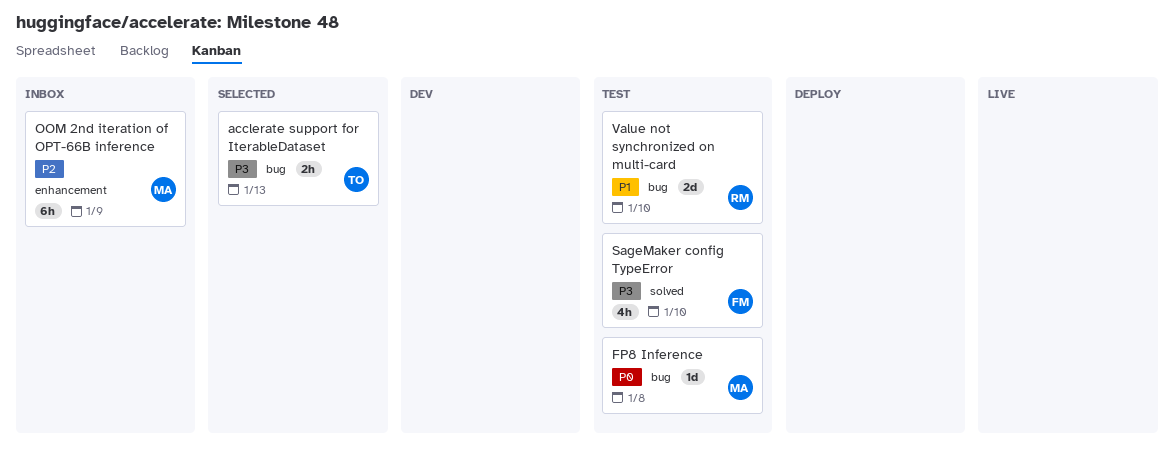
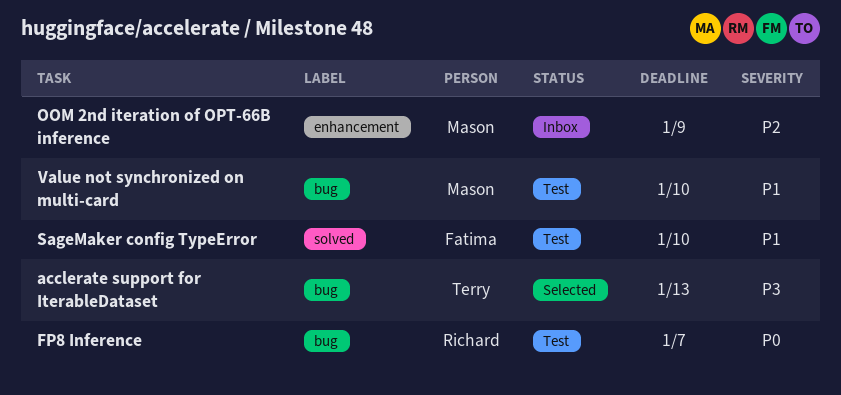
FP8 Inference, owner: Mason -> Richard
FP8 Inference, due: Jan 8 -> Jan 7
SageMaker config TypeError, priority: P3 -> P1
Value not synchronized on multi-card, owner: Richard -> Mason

